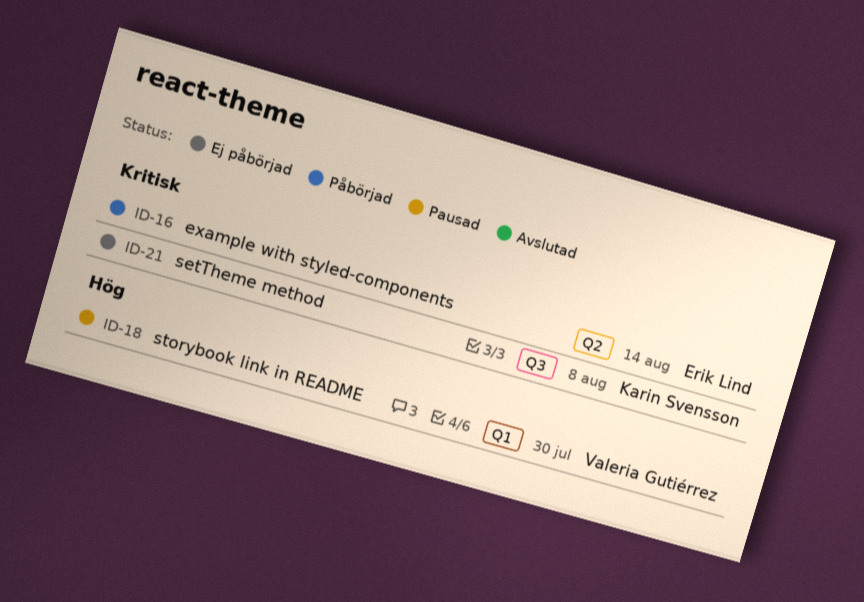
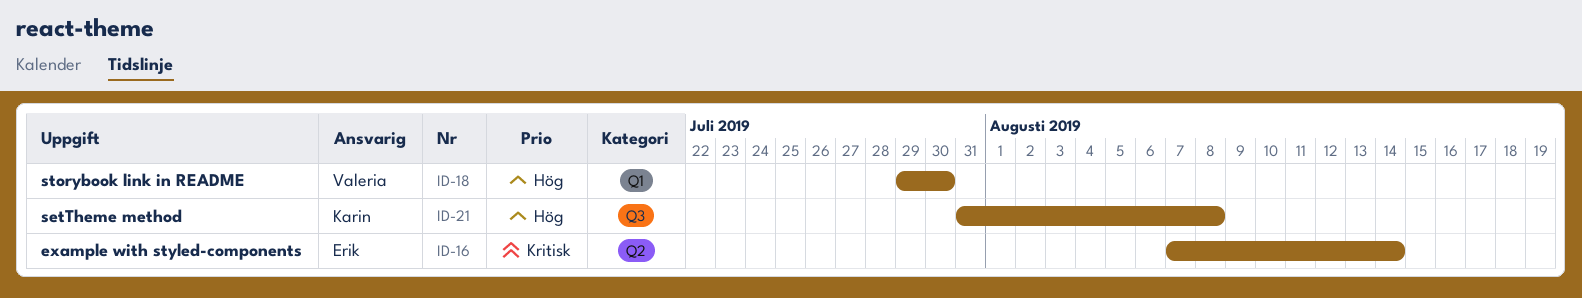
ID-21, priority: Kritisk -> Hög

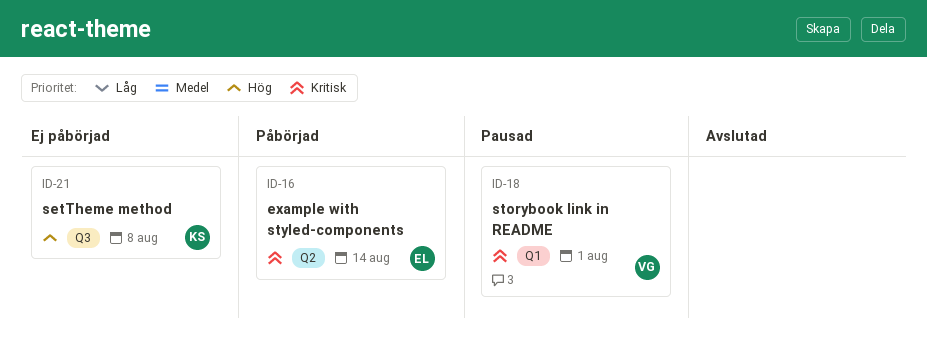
ID-18, priority: Hög -> Kritisk
ID-18, due: Jul 30 -> Aug 1

